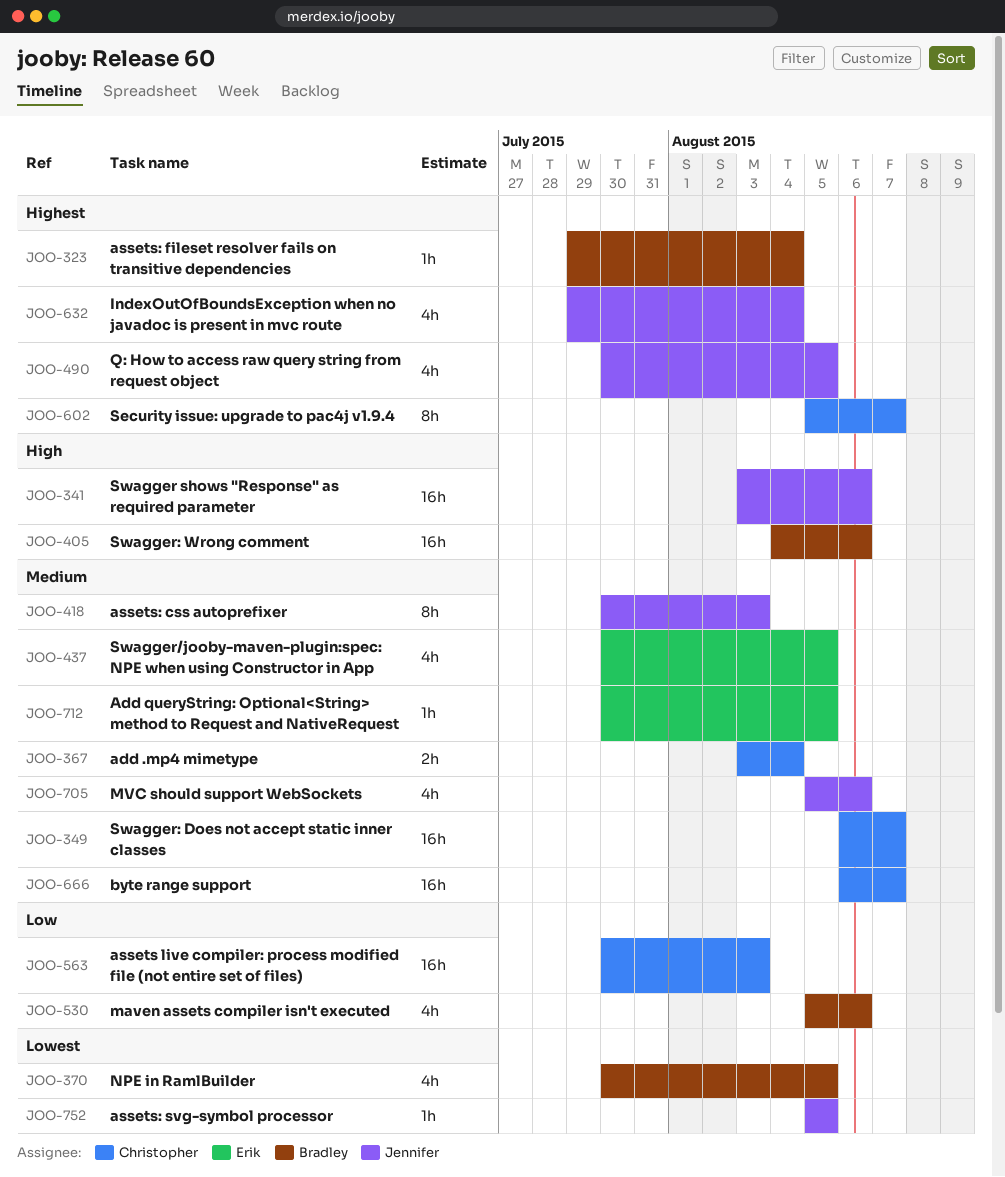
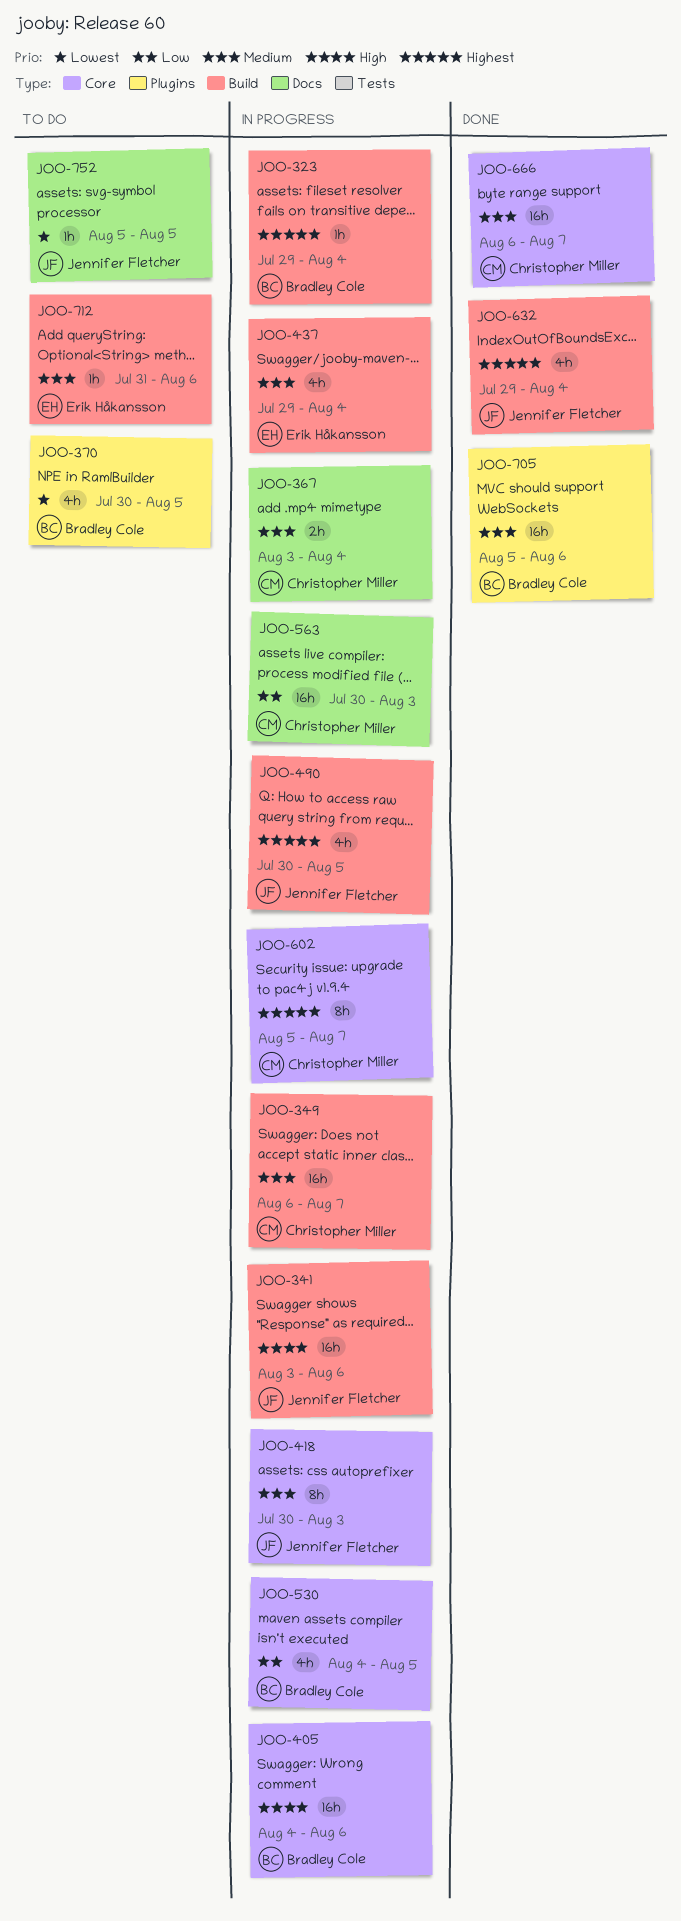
JOO-437, start: Jul 30 -> Jul 29
JOO-437, due: Aug 5 -> Aug 4
JOO-530, start: Aug 5 -> Aug 4
JOO-530, due: Aug 6 -> Aug 5
JOO-705, owner: Jennifer Fletcher -> Bradley Cole
JOO-705, estimate: 4h -> 16h
JOO-712, start: Jul 30 -> Jul 31
JOO-712, due: Aug 5 -> Aug 6

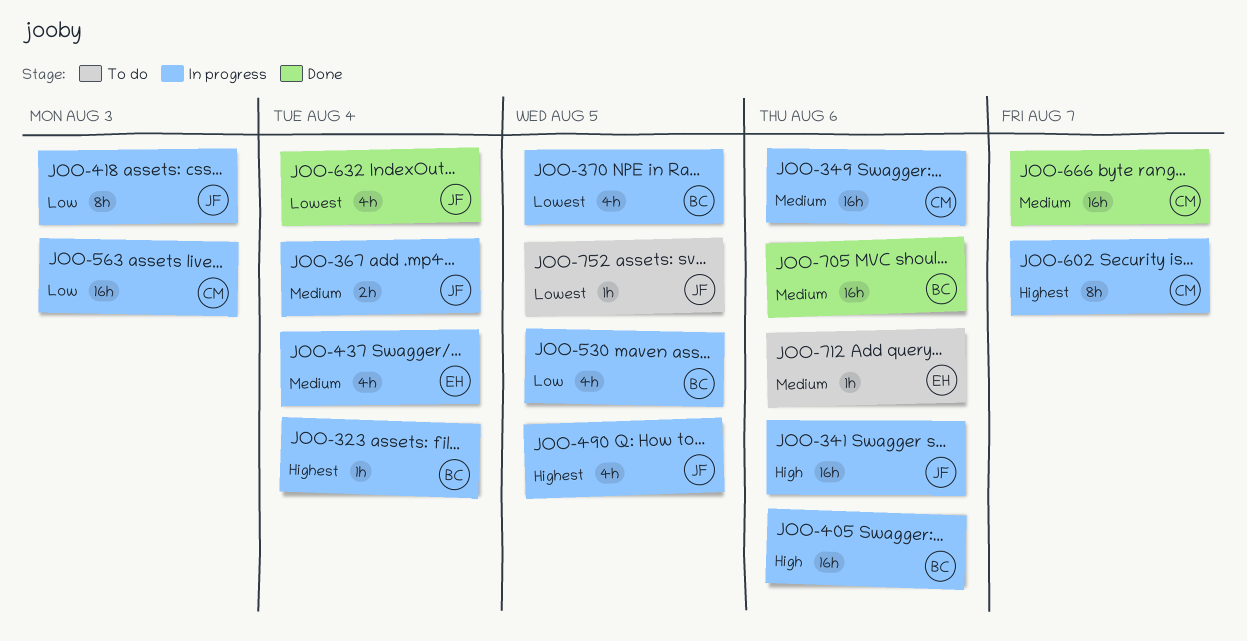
JOO-349, due: Aug 7 -> Aug 6
JOO-367, owner: Christopher Miller -> Jennifer Fletcher
JOO-370, status: To do -> In progress
JOO-418, priority: Medium -> Low
JOO-632, priority: Highest -> Lowest

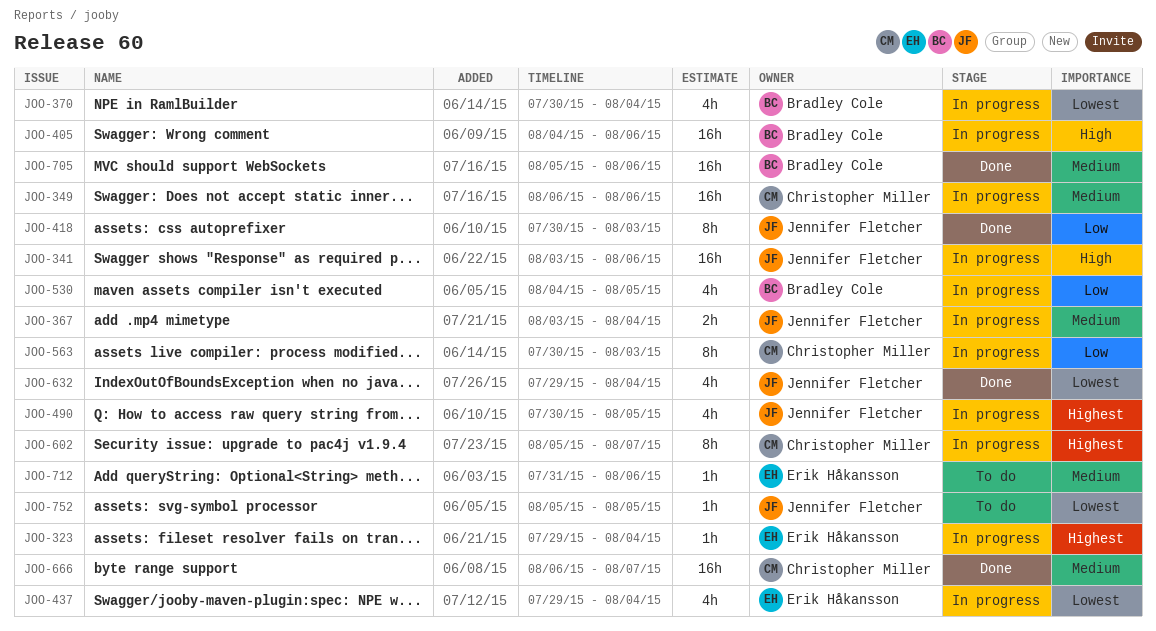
JOO-323, owner: Bradley Cole -> Erik Håkansson
JOO-370, due: Aug 5 -> Aug 4
JOO-418, status: In progress -> Done
JOO-437, priority: Medium -> Lowest
JOO-563, estimate: 16h -> 8h

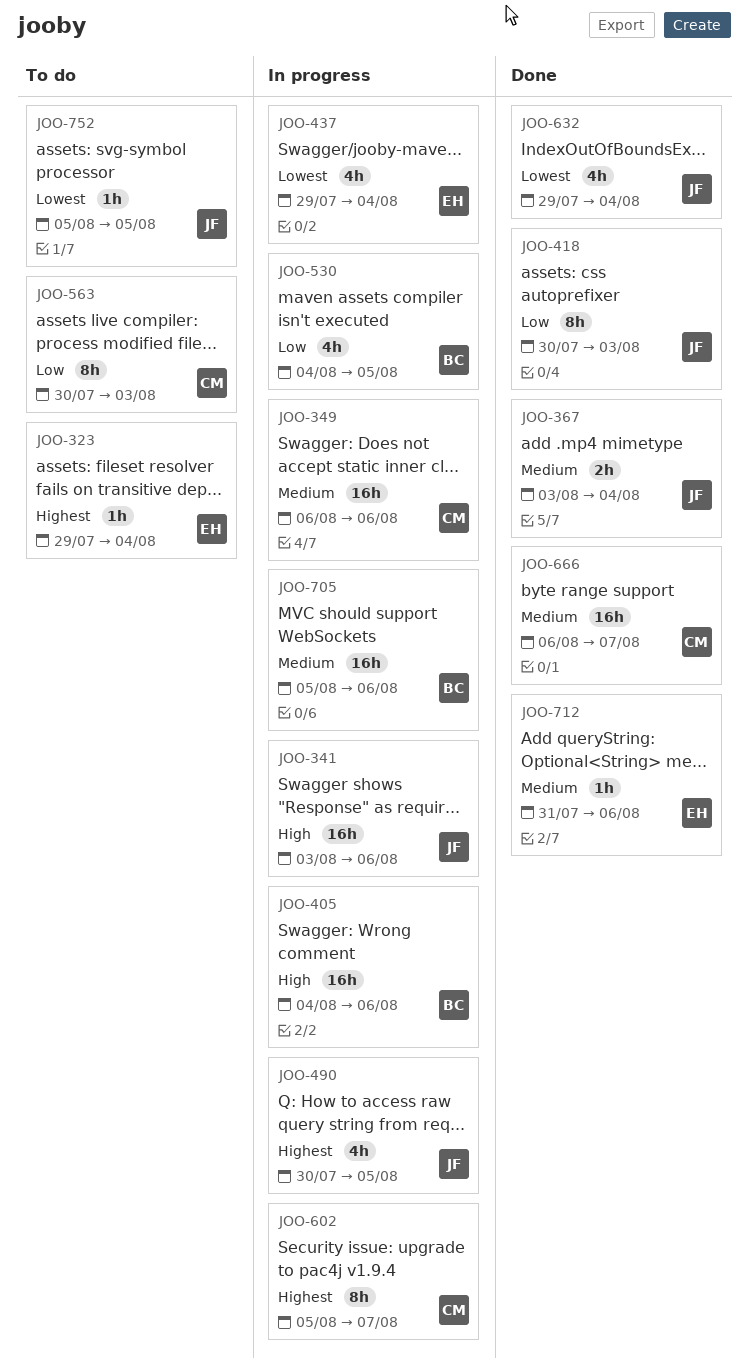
JOO-323, status: In progress -> To do
JOO-367, status: In progress -> Done
JOO-370: present -> none
JOO-563, status: In progress -> To do
JOO-705, status: Done -> In progress
JOO-712, status: To do -> Done

